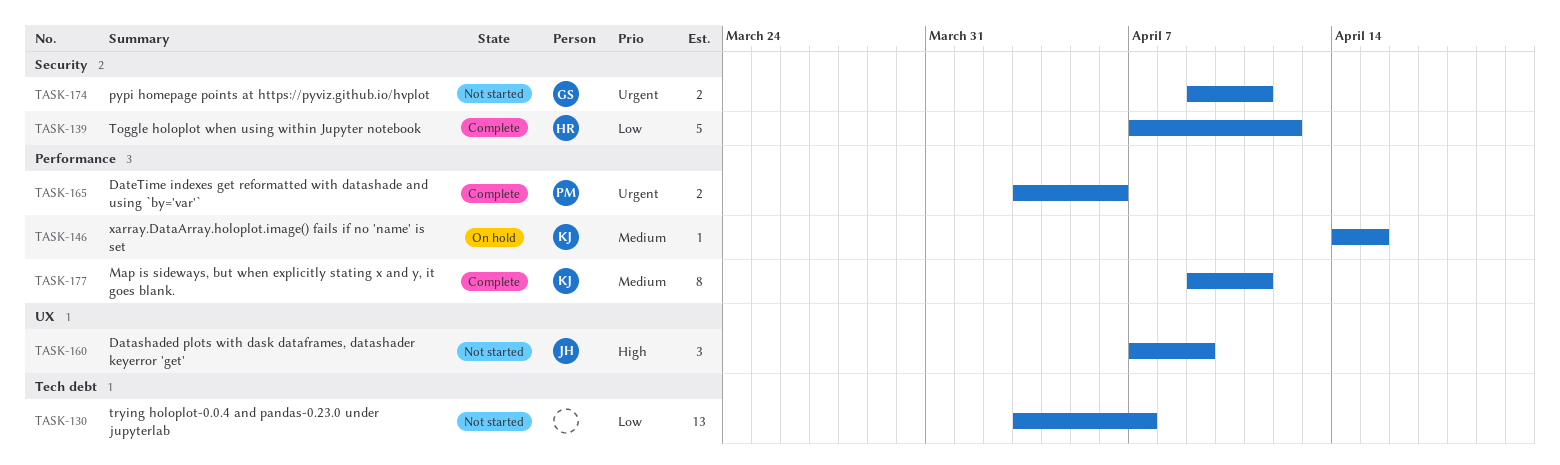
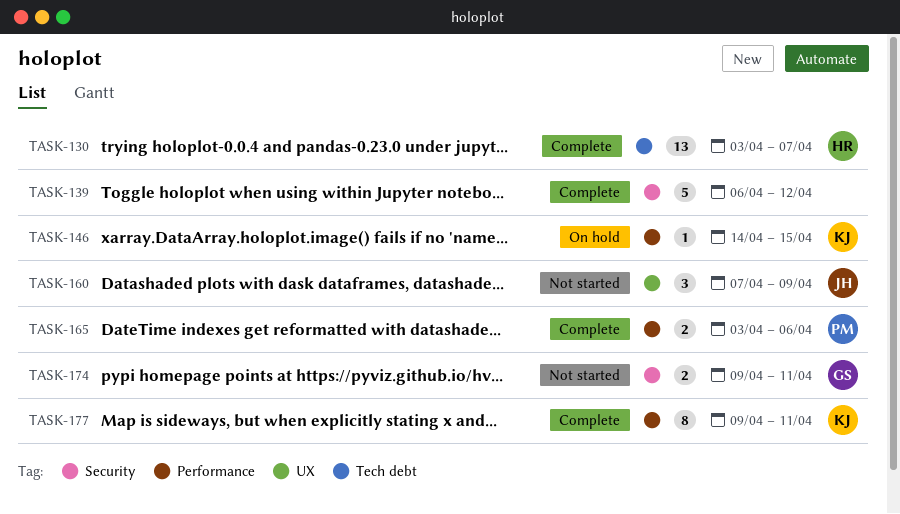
TASK-130, status: Not started -> Complete
TASK-130, owner: none -> HR
TASK-139, owner: HR -> none
TASK-139, start: Apr 7 -> Apr 6

